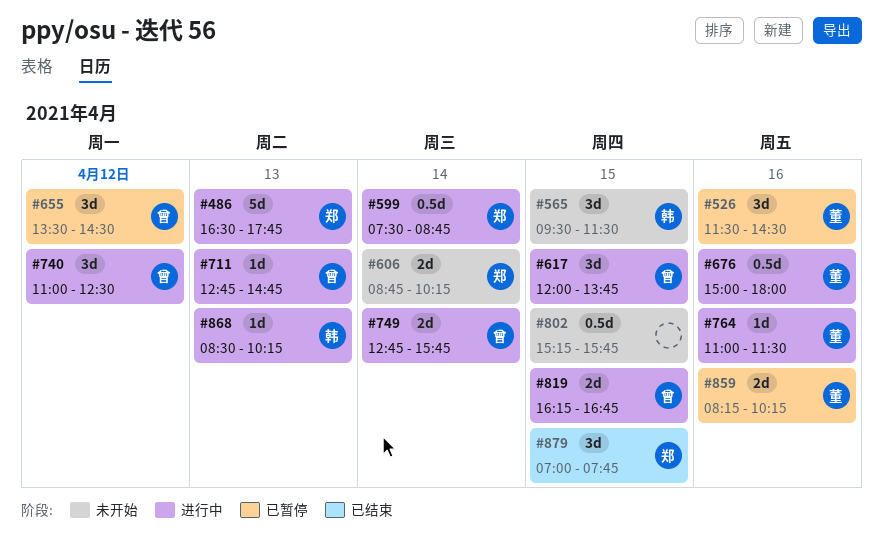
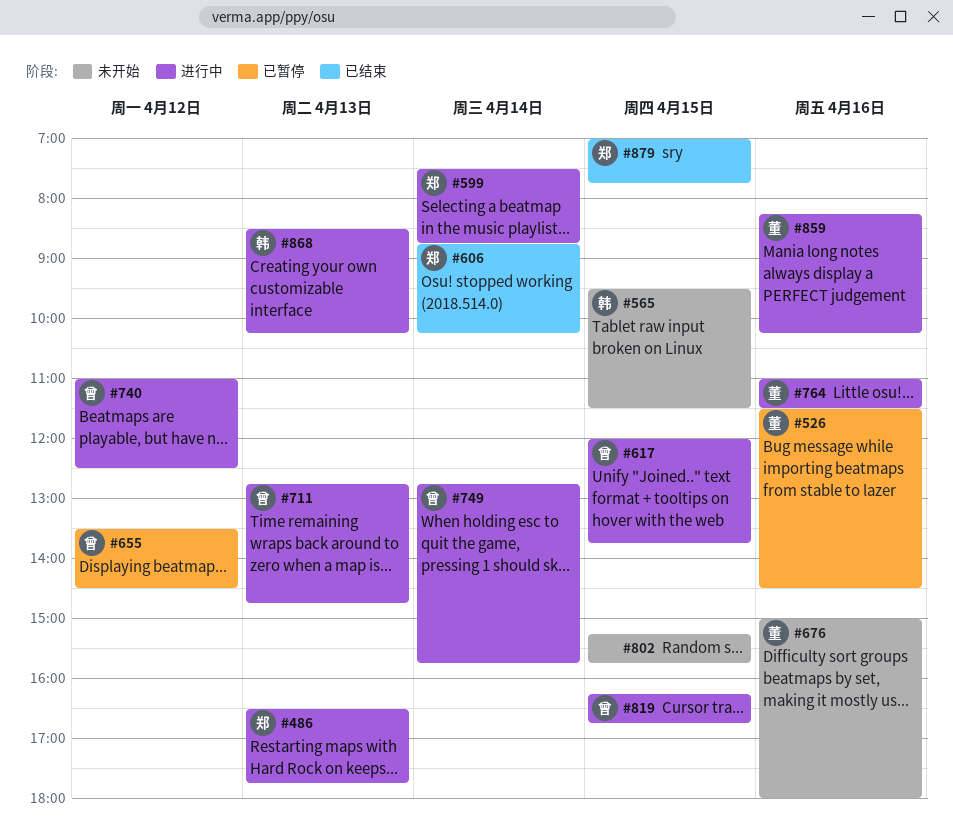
#606, status: 未开始 -> 已结束
#676, status: 进行中 -> 未开始
#859, status: 已暂停 -> 进行中

